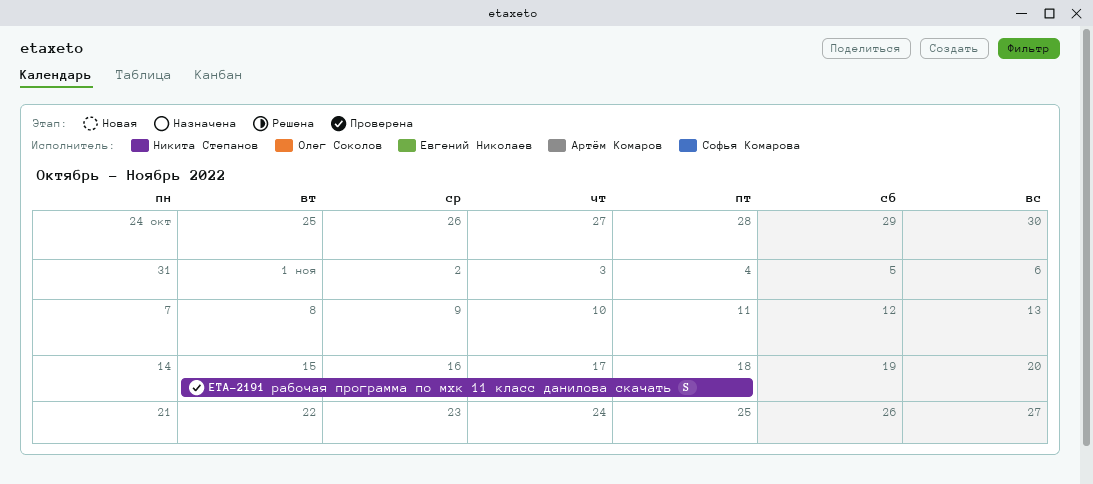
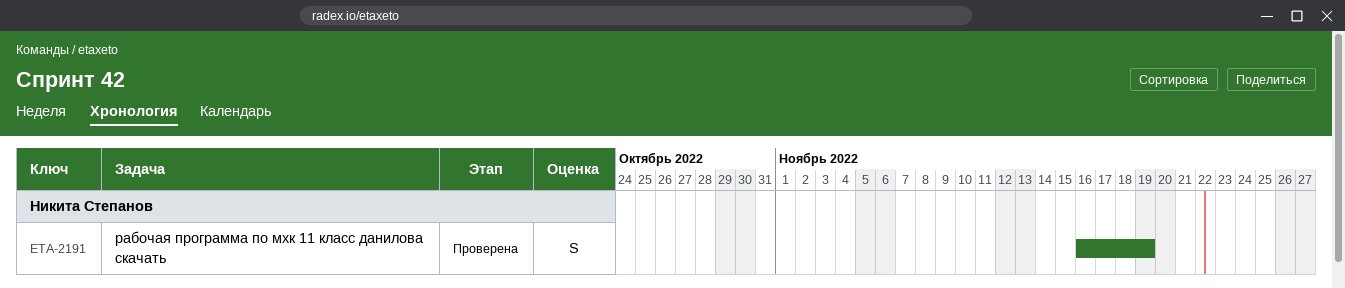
ETA-2191, start: Nov 15 -> Nov 16
ETA-2191, due: Nov 18 -> Nov 19

